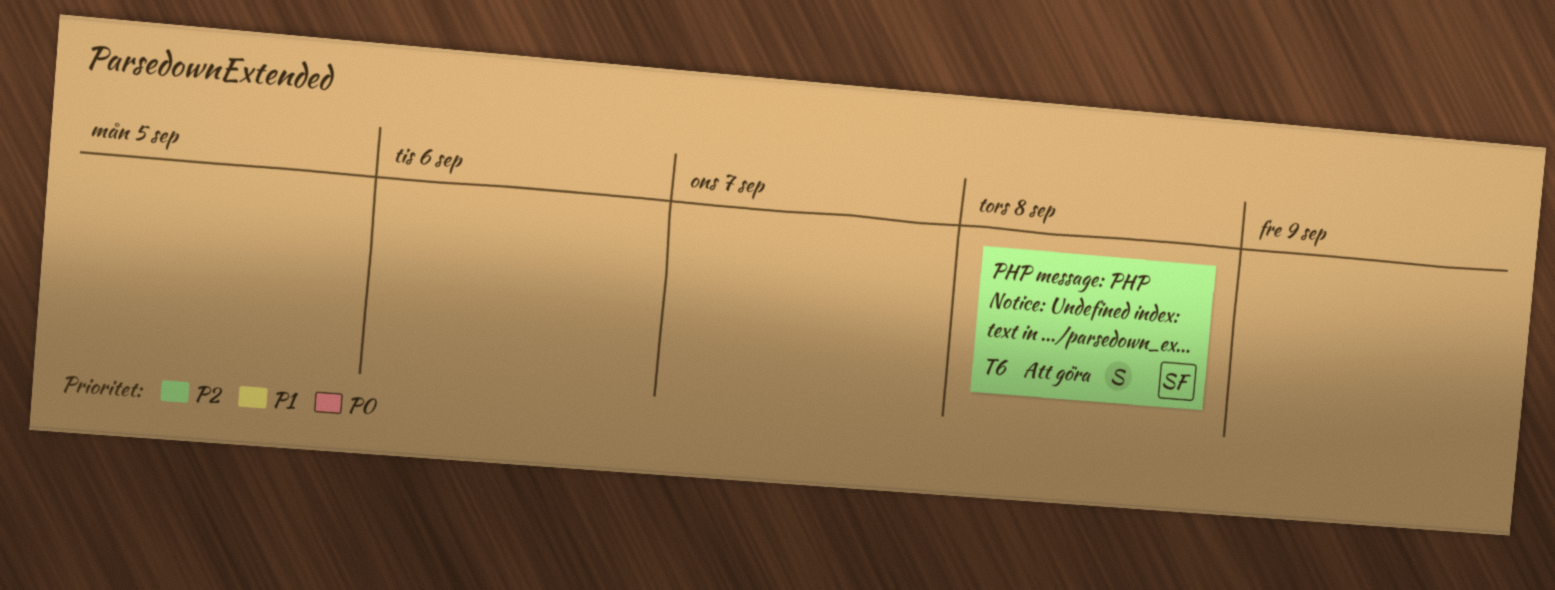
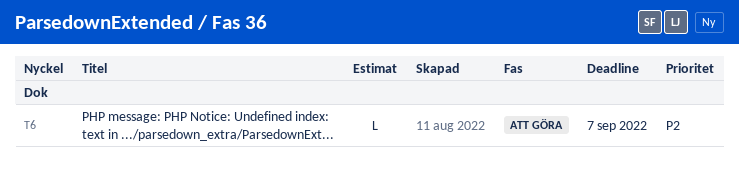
T6, estimate: S -> L
T6, due: Sep 8 -> Sep 7

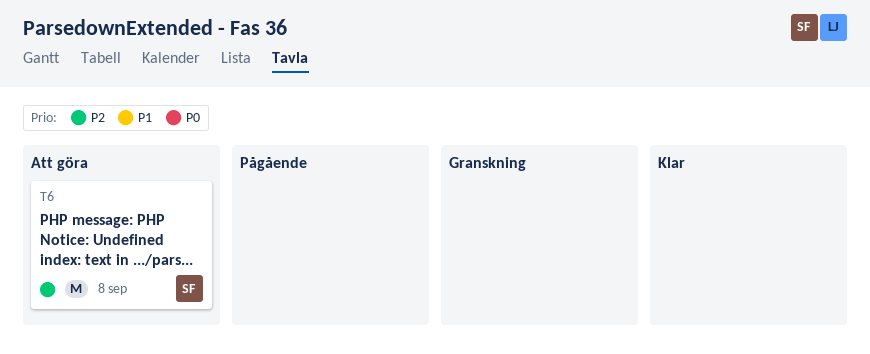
T6, estimate: L -> M
T6, due: Sep 7 -> Sep 8

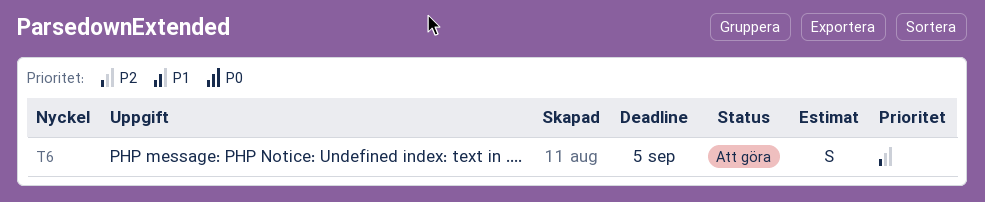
T6, estimate: M -> S
T6, due: Sep 8 -> Sep 5

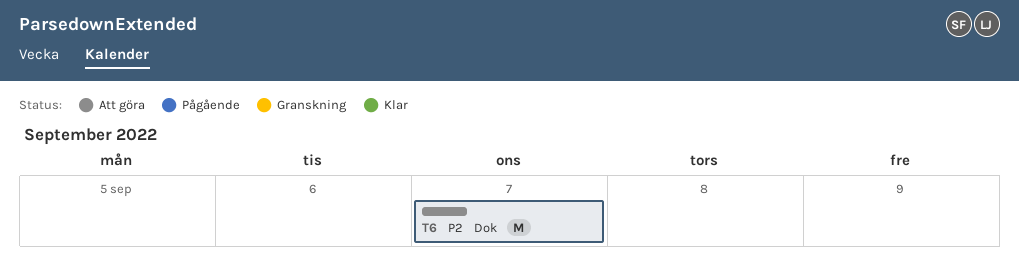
T6, estimate: S -> M
T6, due: Sep 5 -> Sep 7

